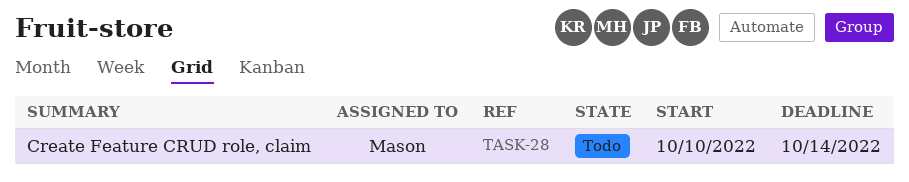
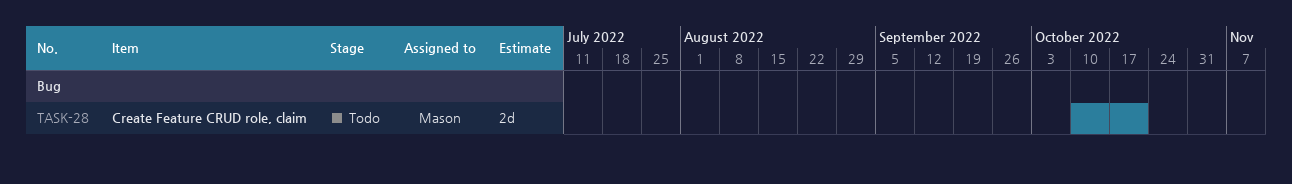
TASK-28, due: Oct 14 -> Oct 21

